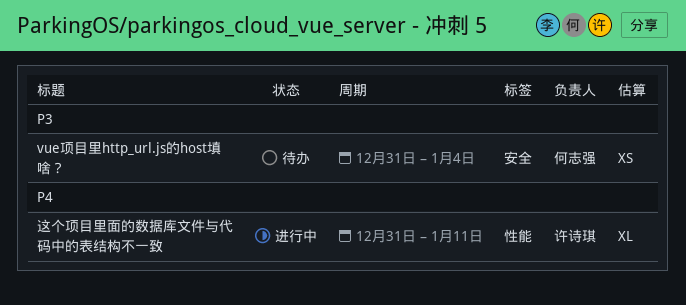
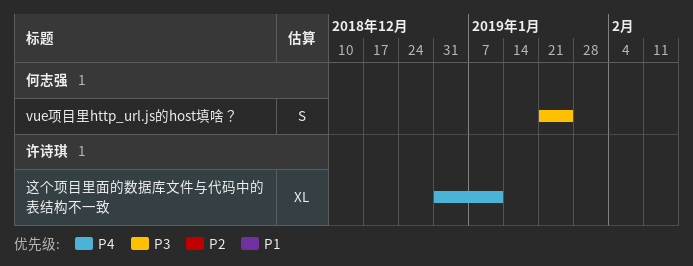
vue项目里http_url.js的host填啥？, estimate: XS -> S
vue项目里http_url.js的host填啥？, start: Dec 31 -> Jan 21
vue项目里http_url.js的host填啥？, due: Jan 4 -> Jan 25

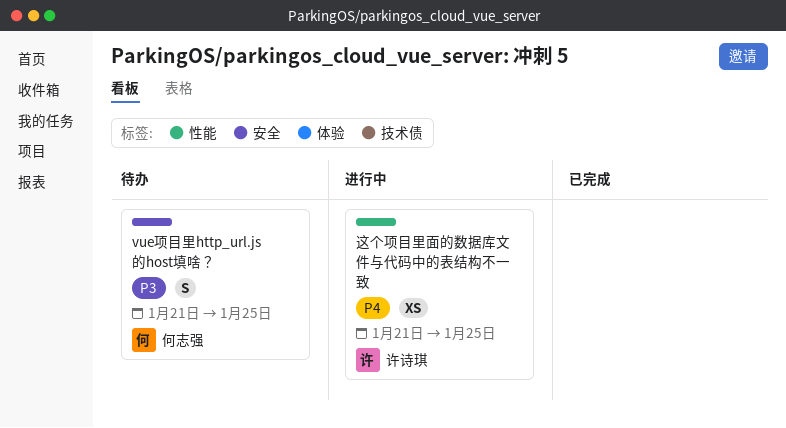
这个项目里面的数据库文件与代码中的表结构不一致, estimate: XL -> XS
这个项目里面的数据库文件与代码中的表结构不一致, start: Dec 31 -> Jan 21
这个项目里面的数据库文件与代码中的表结构不一致, due: Jan 11 -> Jan 25

